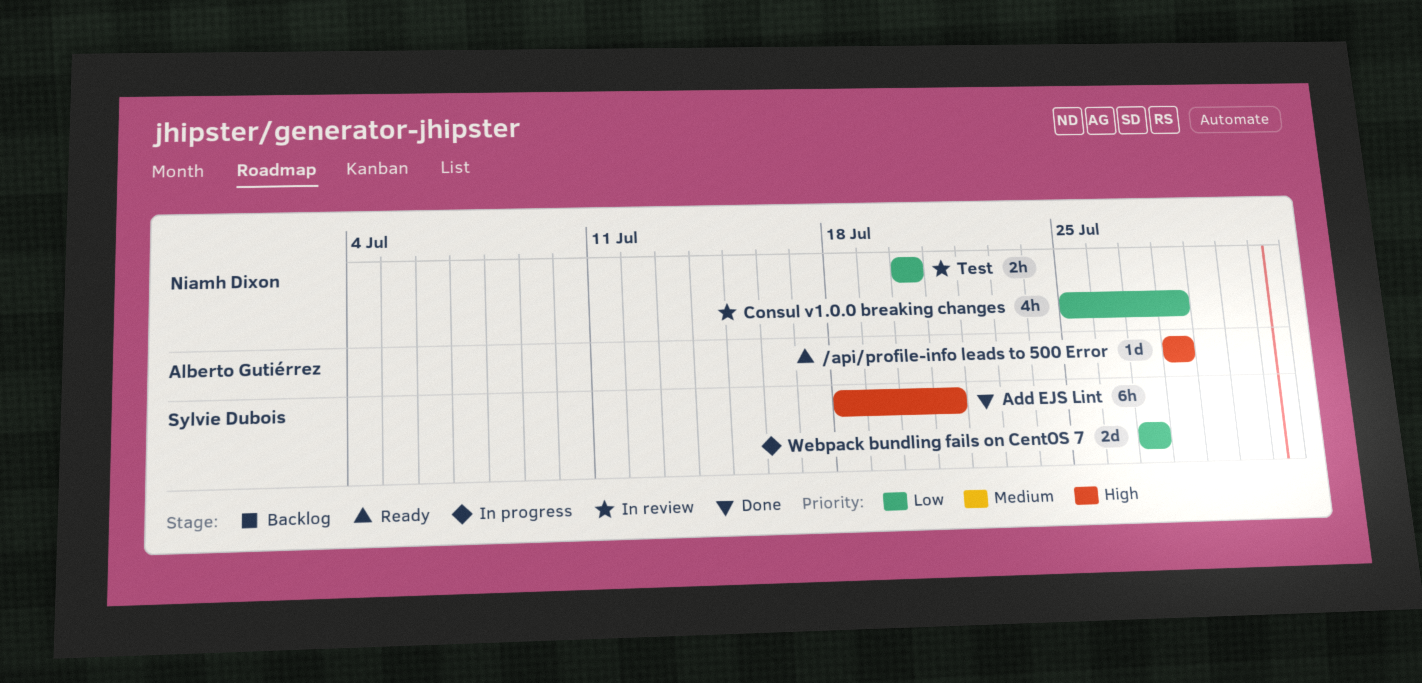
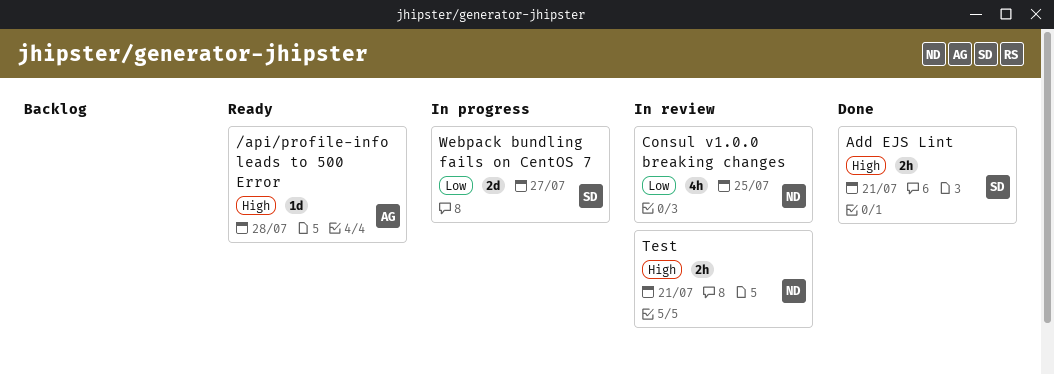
Add EJS Lint, estimate: 6h -> 2h
Consul v1.0.0 breaking changes, due: Jul 28 -> Jul 25
Test, priority: Low -> High
Test, due: Jul 20 -> Jul 21

